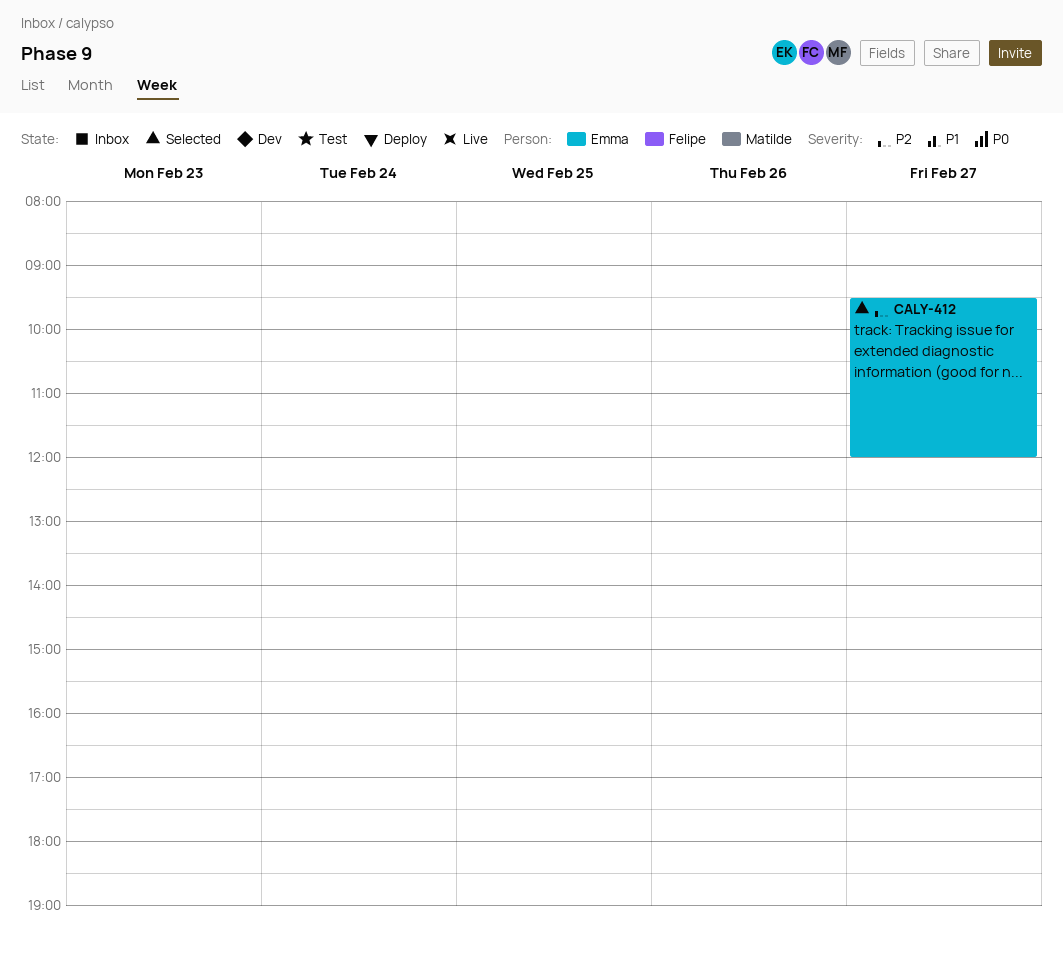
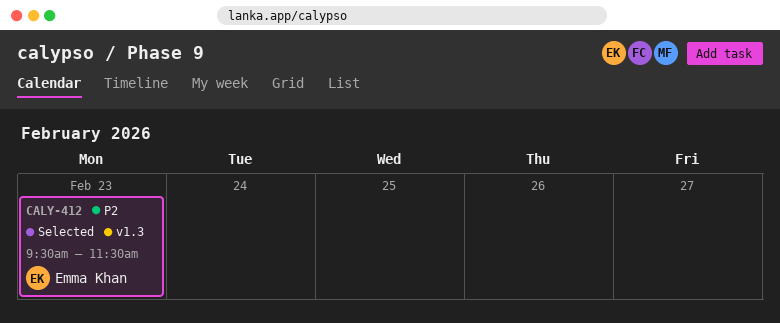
CALY-412, day: Feb 27 -> Feb 23
CALY-412, ends: 12:00 -> 11:30

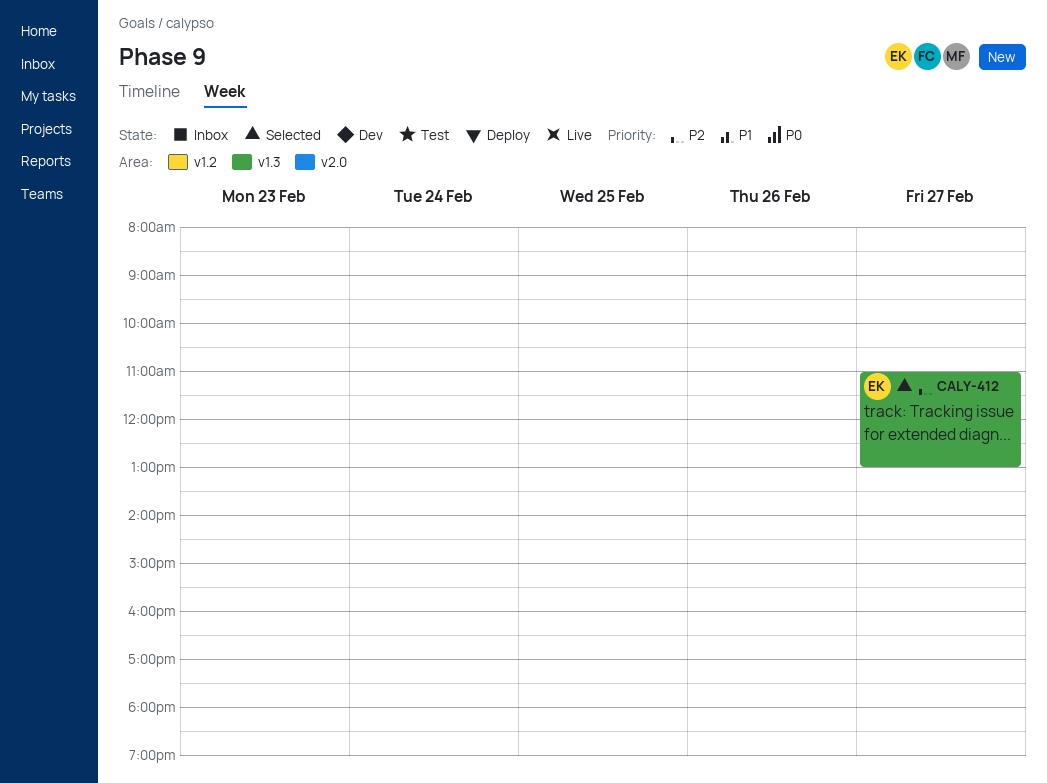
CALY-412, day: Feb 23 -> Feb 27
CALY-412, begins: 09:30 -> 11:00
CALY-412, ends: 11:30 -> 13:00

